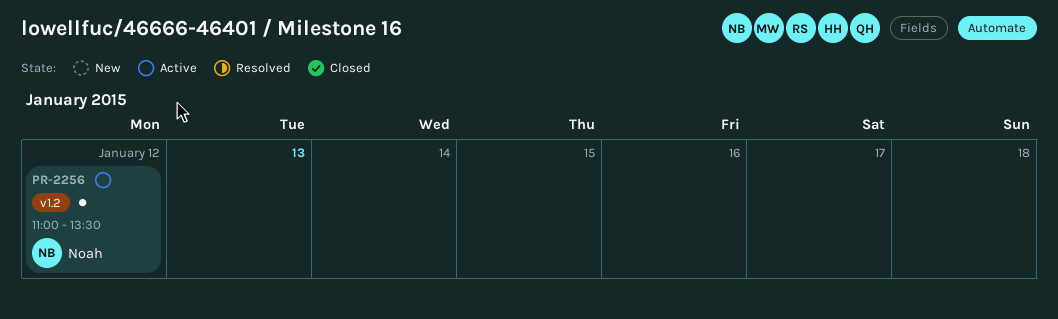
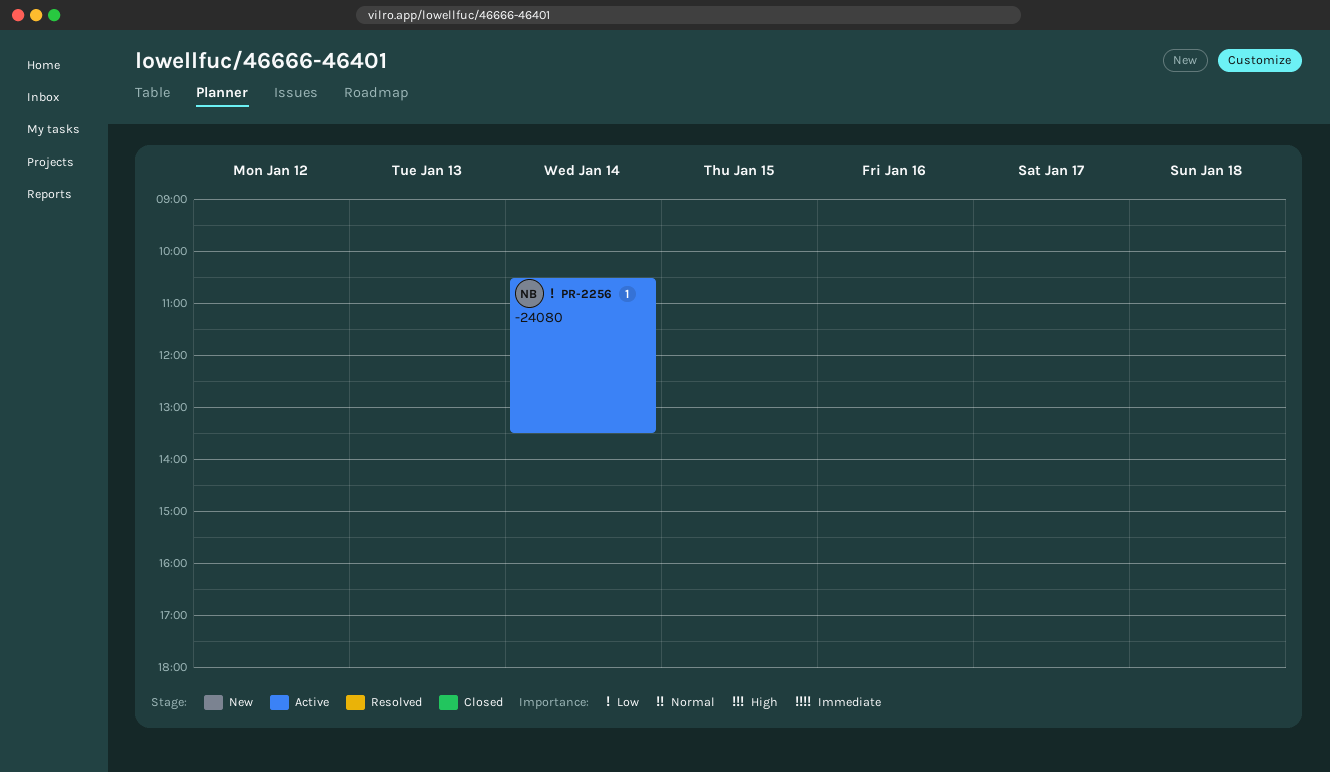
PR-2256, day: Jan 12 -> Jan 14
PR-2256, begins: 11:00 -> 10:30

